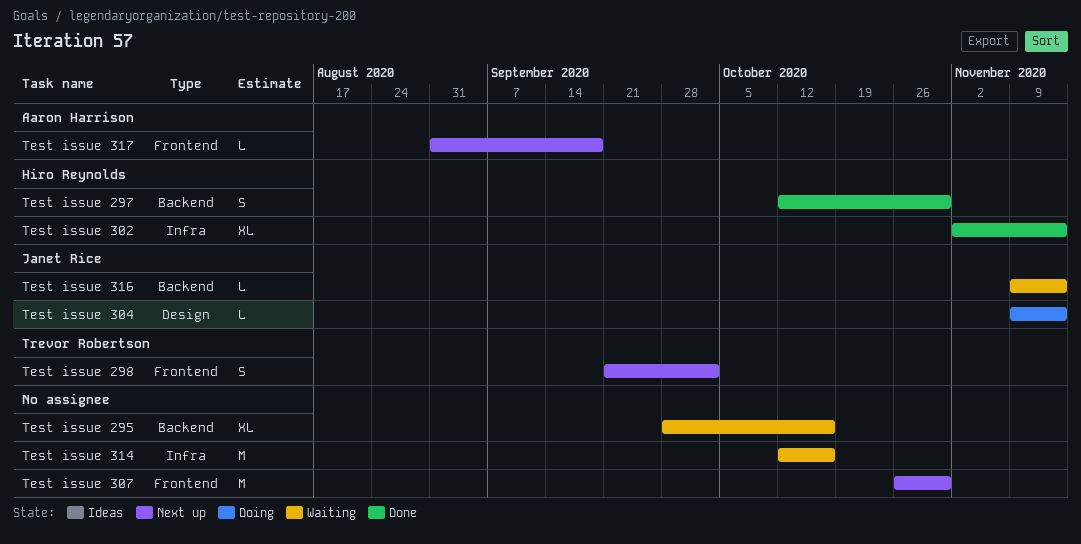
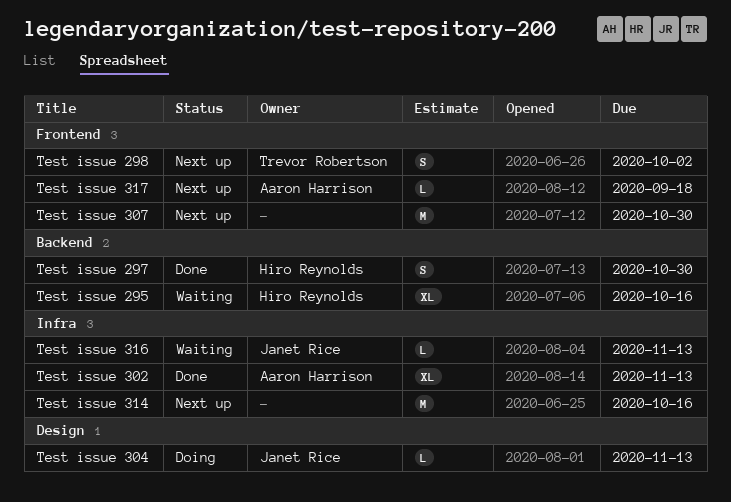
Test issue 295, owner: none -> Hiro Reynolds
Test issue 302, owner: Hiro Reynolds -> Aaron Harrison
Test issue 314, status: Waiting -> Next up
Test issue 316, label: Backend -> Infra

